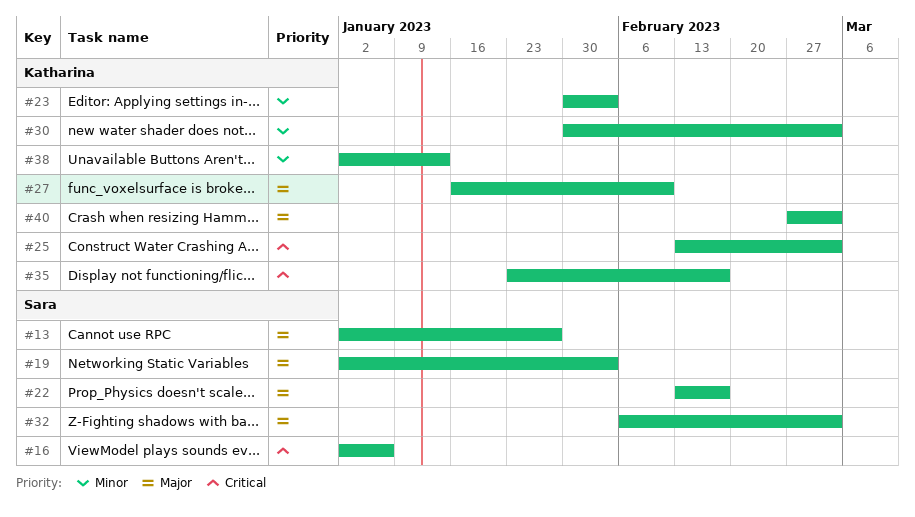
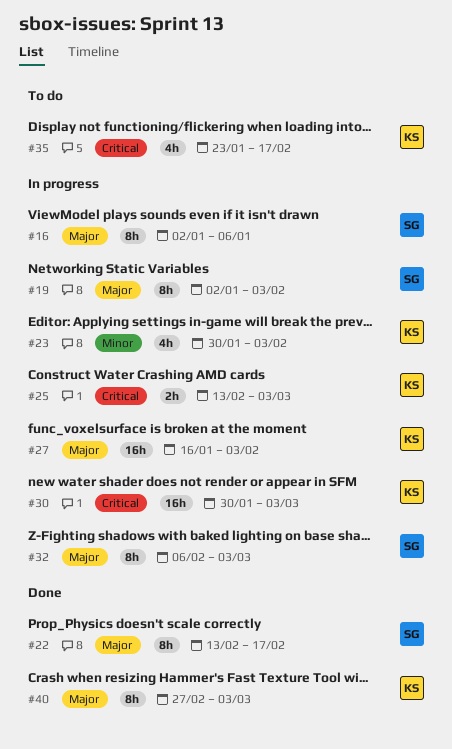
#13: present -> none
#16, priority: Critical -> Major
#27, due: Feb 10 -> Feb 3
#30, priority: Minor -> Critical
#38: present -> none

